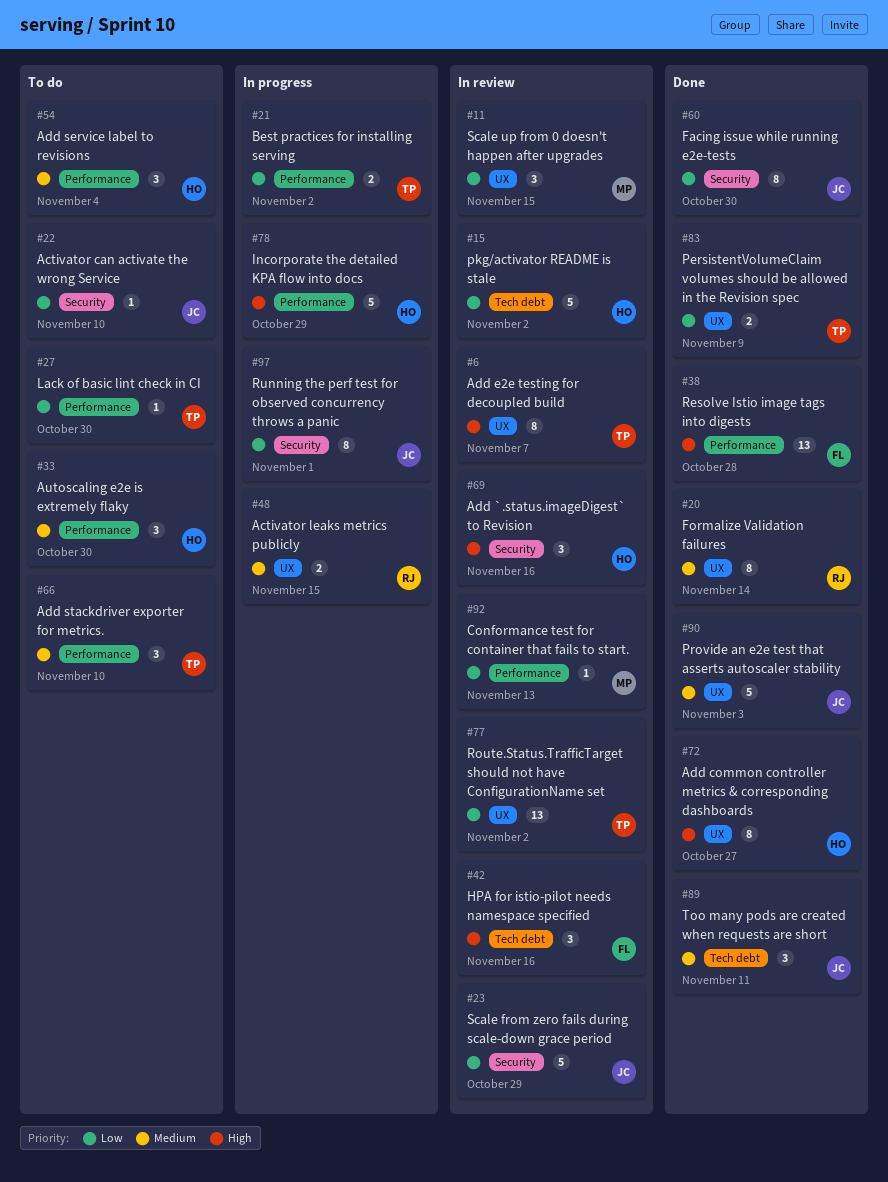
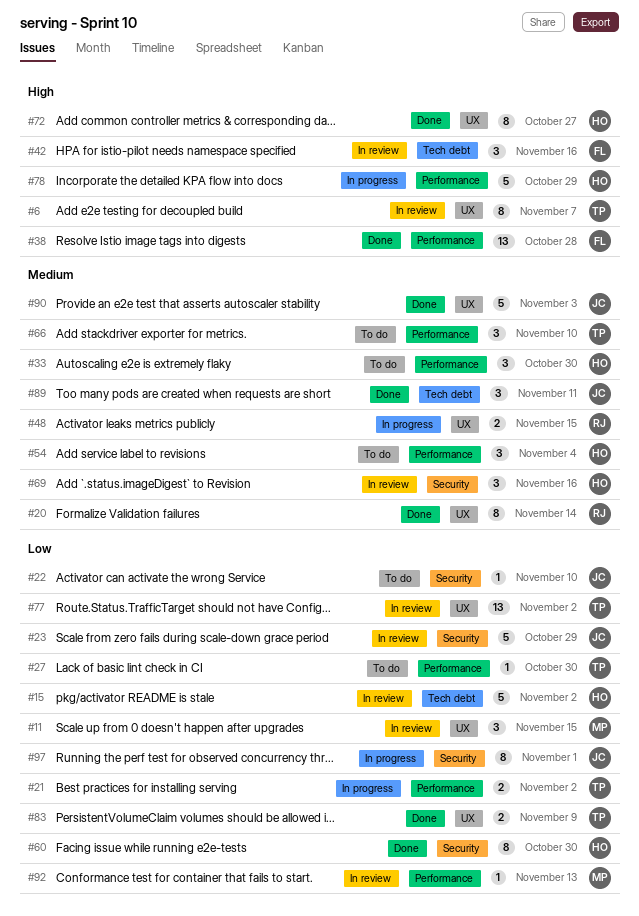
#60, owner: JC -> HO
#69, priority: High -> Medium

